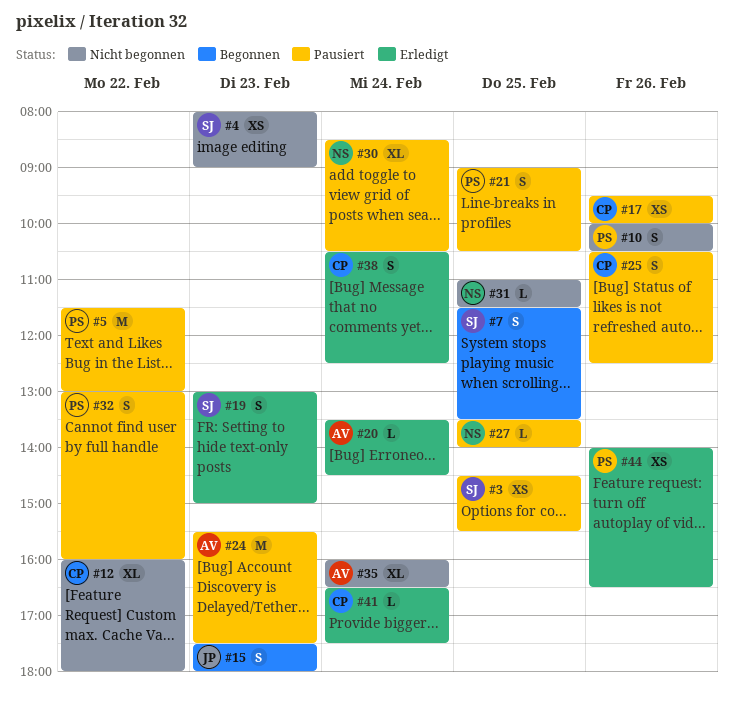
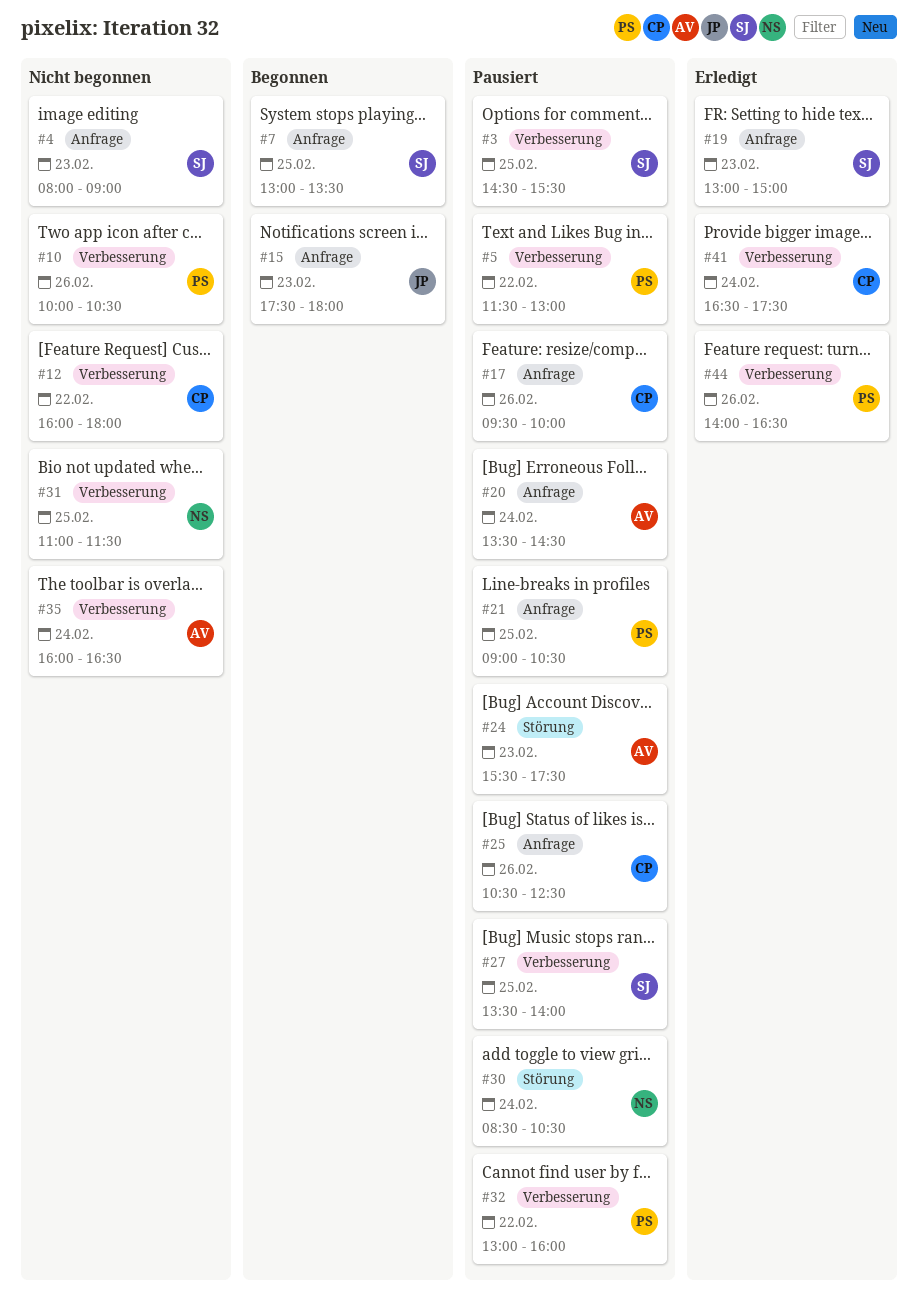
#7, begins: 11:30 -> 13:00
#20, status: Erledigt -> Pausiert
#27, owner: NS -> SJ
#38: present -> none

